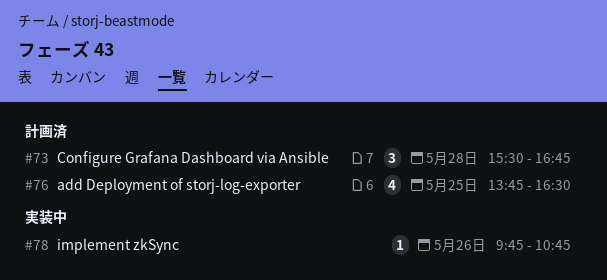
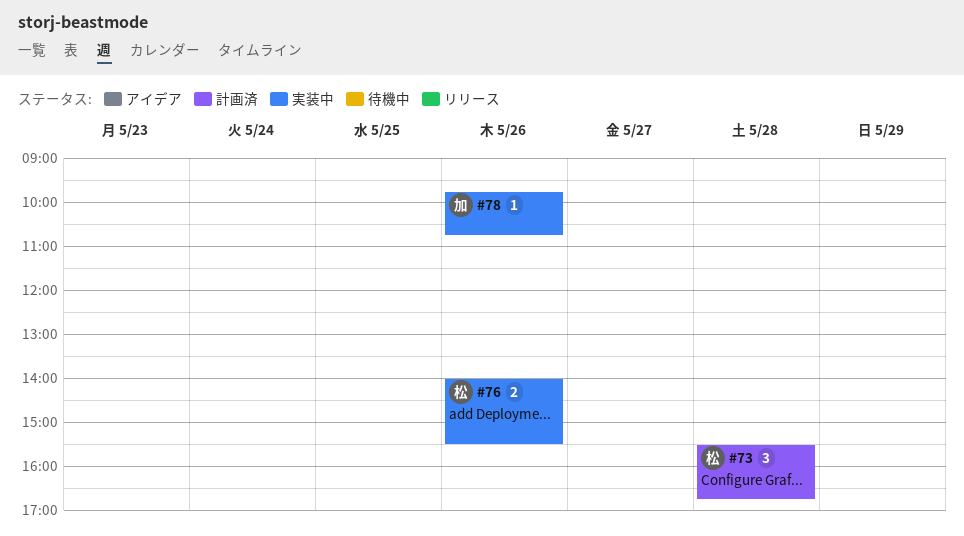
#76, status: 計画済 -> 実装中
#76, estimate: 4 -> 2
#76, day: May 25 -> May 26
#76, begins: 13:45 -> 14:00
#76, ends: 16:30 -> 15:30

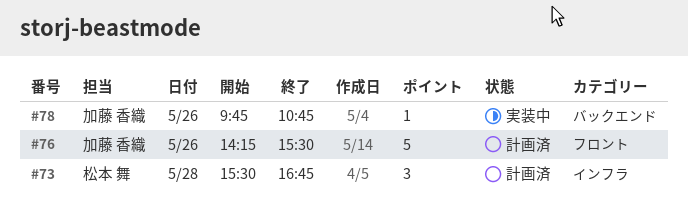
#76, status: 実装中 -> 計画済
#76, owner: 松本 舞 -> 加藤 香織
#76, estimate: 2 -> 5
#76, begins: 14:00 -> 14:15

